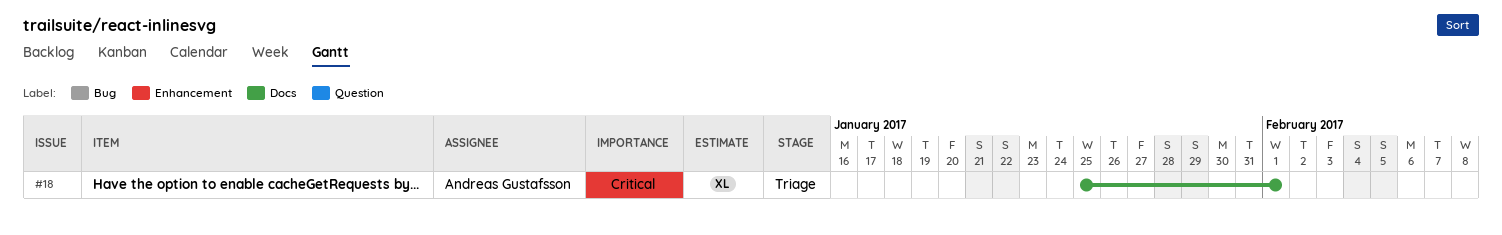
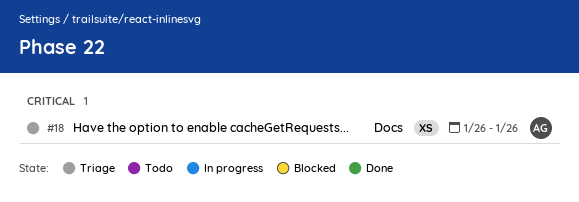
#18, estimate: XL -> XS
#18, start: Jan 25 -> Jan 26
#18, due: Feb 1 -> Jan 26

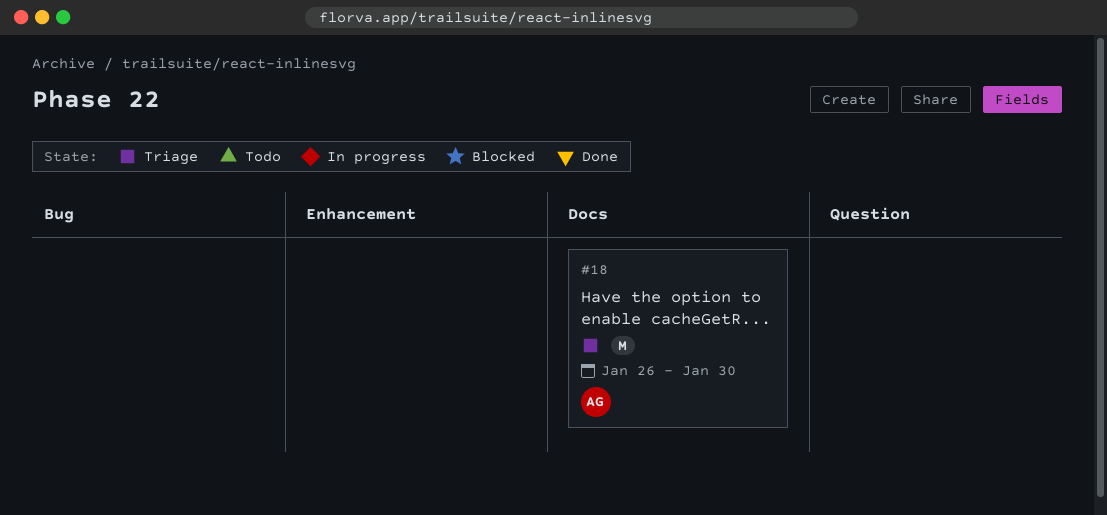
#18, estimate: XS -> M
#18, due: Jan 26 -> Jan 30

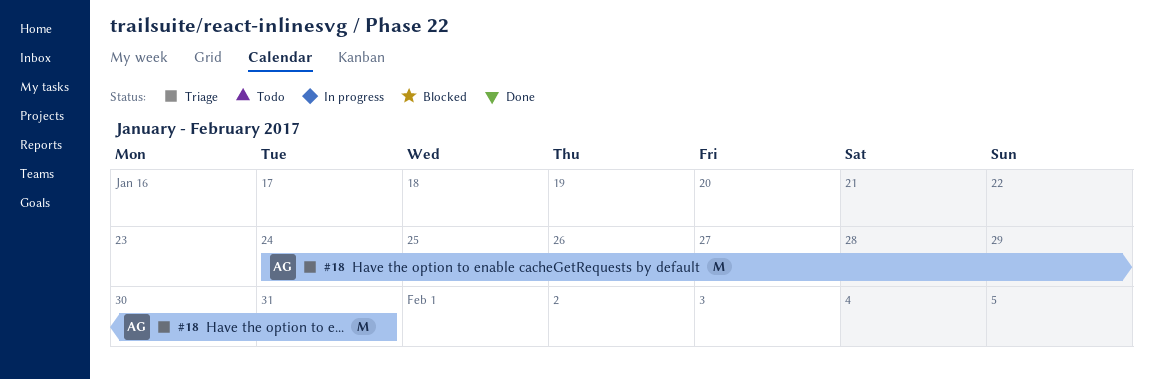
#18, start: Jan 26 -> Jan 24
#18, due: Jan 30 -> Jan 31

